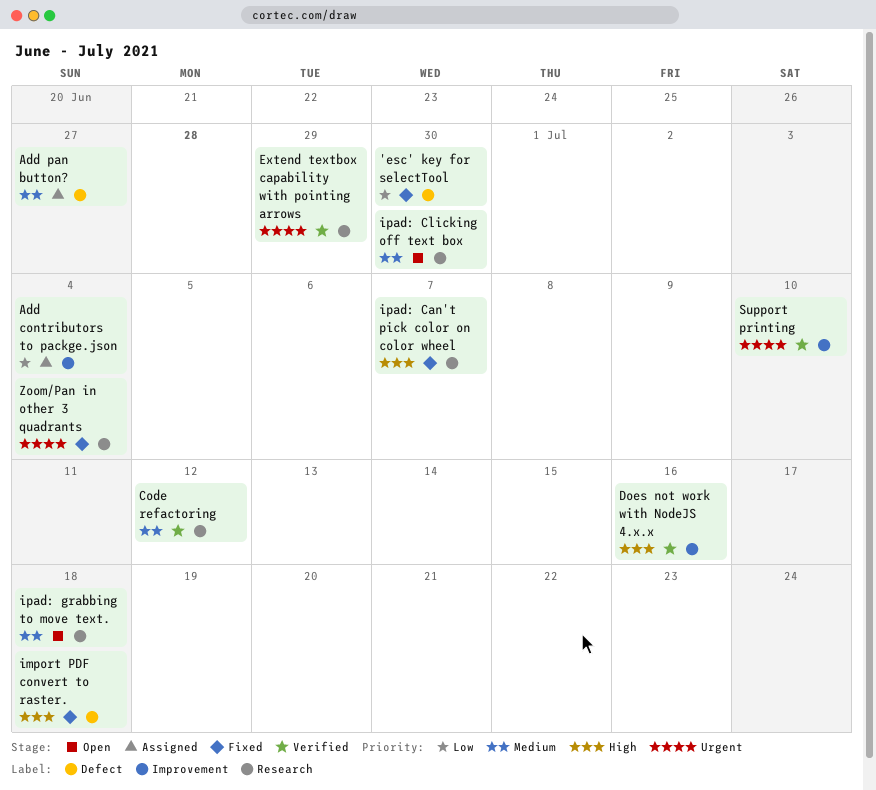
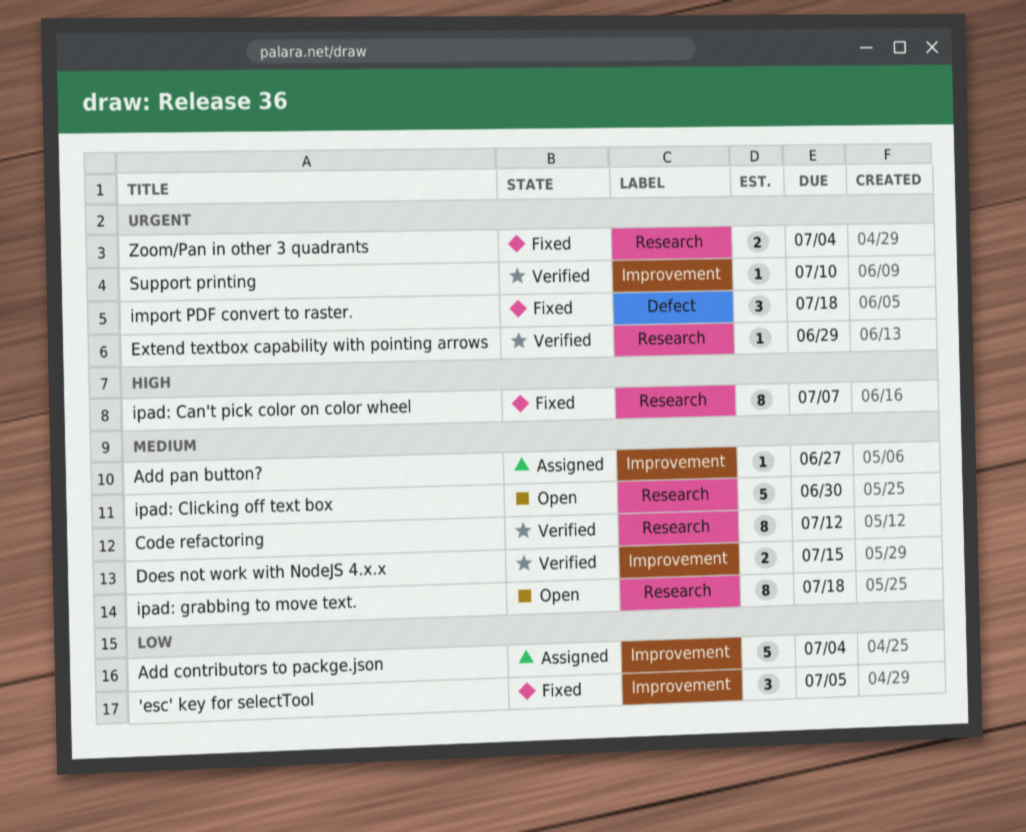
'esc' key for selectTool, label: Defect -> Improvement
'esc' key for selectTool, due: Jun 30 -> Jul 5
Add pan button?, label: Defect -> Improvement
Does not work with NodeJS 4.x.x, priority: High -> Medium
Does not work with NodeJS 4.x.x, due: Jul 16 -> Jul 15
import PDF convert to raster., priority: High -> Urgent

